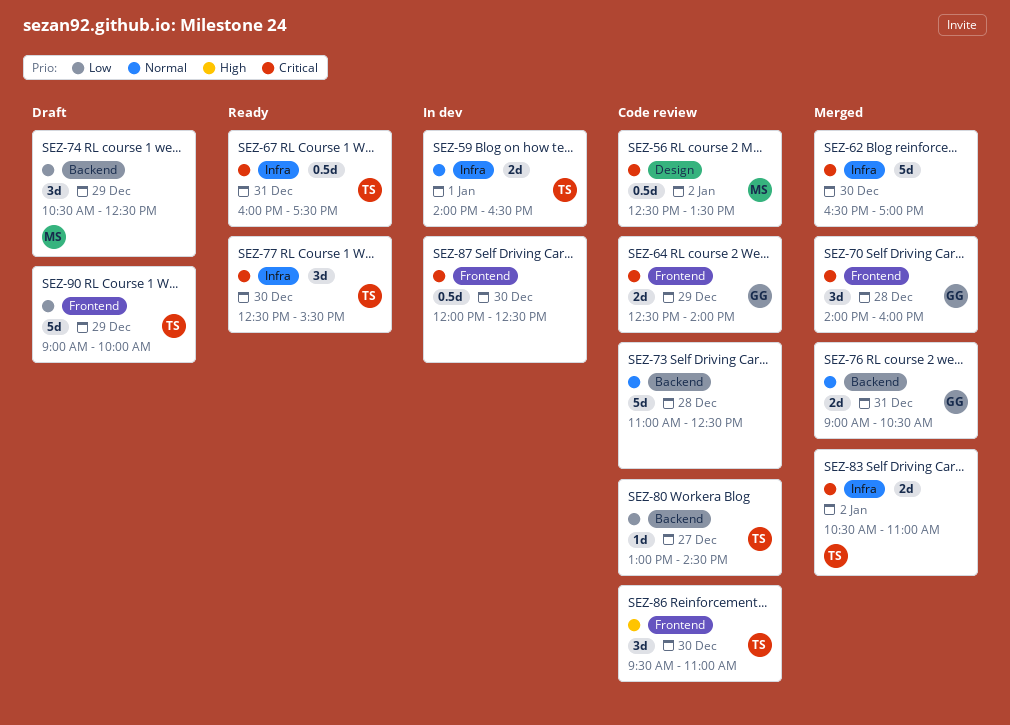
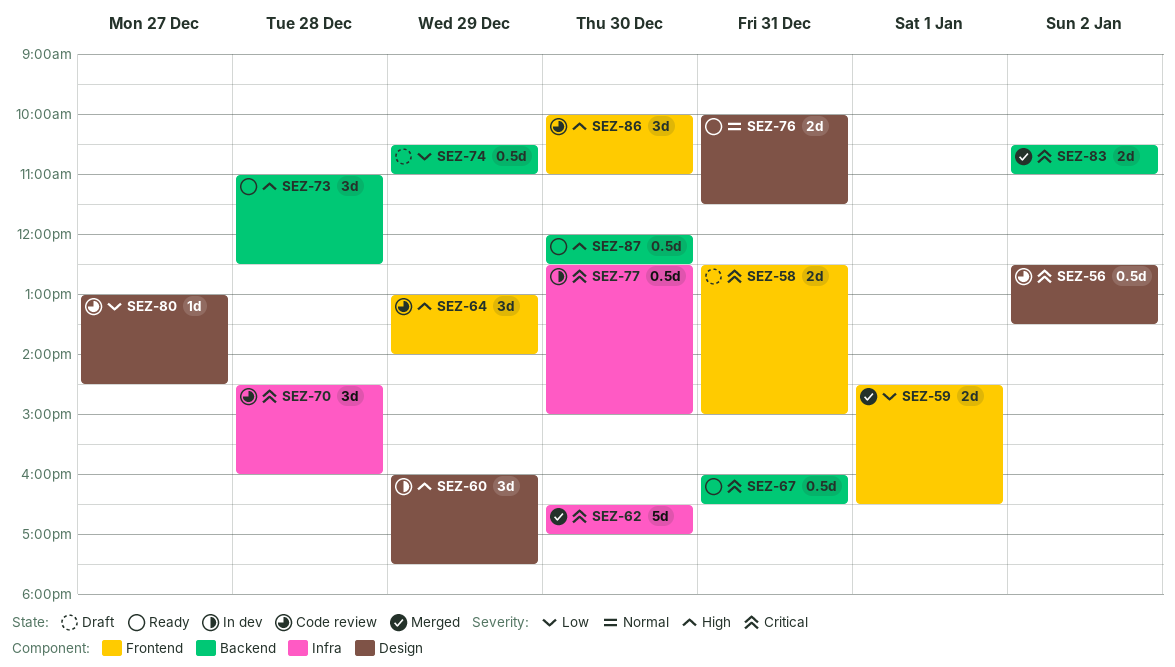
SEZ-58: none -> present
SEZ-59, status: In dev -> Merged
SEZ-59, priority: Normal -> Low
SEZ-59, label: Infra -> Frontend
SEZ-59, begins: 14:00 -> 14:30
SEZ-60: none -> present
SEZ-64, priority: Critical -> High
SEZ-64, estimate: 2d -> 3d
SEZ-64, begins: 12:30 -> 13:00
SEZ-67, label: Infra -> Backend
SEZ-67, ends: 17:30 -> 16:30
SEZ-70, status: Merged -> Code review
SEZ-70, label: Frontend -> Infra
SEZ-70, begins: 14:00 -> 14:30
SEZ-73, status: Code review -> Ready
SEZ-73, priority: Normal -> High
SEZ-73, estimate: 5d -> 3d
SEZ-74, estimate: 3d -> 0.5d
SEZ-74, ends: 12:30 -> 11:00
SEZ-76, status: Merged -> Ready
SEZ-76, label: Backend -> Design
SEZ-76, begins: 09:00 -> 10:00
SEZ-76, ends: 10:30 -> 11:30
SEZ-77, status: Ready -> In dev
SEZ-77, estimate: 3d -> 0.5d
SEZ-77, ends: 15:30 -> 15:00
SEZ-80, label: Backend -> Design
SEZ-83, label: Infra -> Backend
SEZ-86, begins: 09:30 -> 10:00
SEZ-87, status: In dev -> Ready
SEZ-87, priority: Critical -> High
SEZ-87, label: Frontend -> Backend
SEZ-90: present -> none

